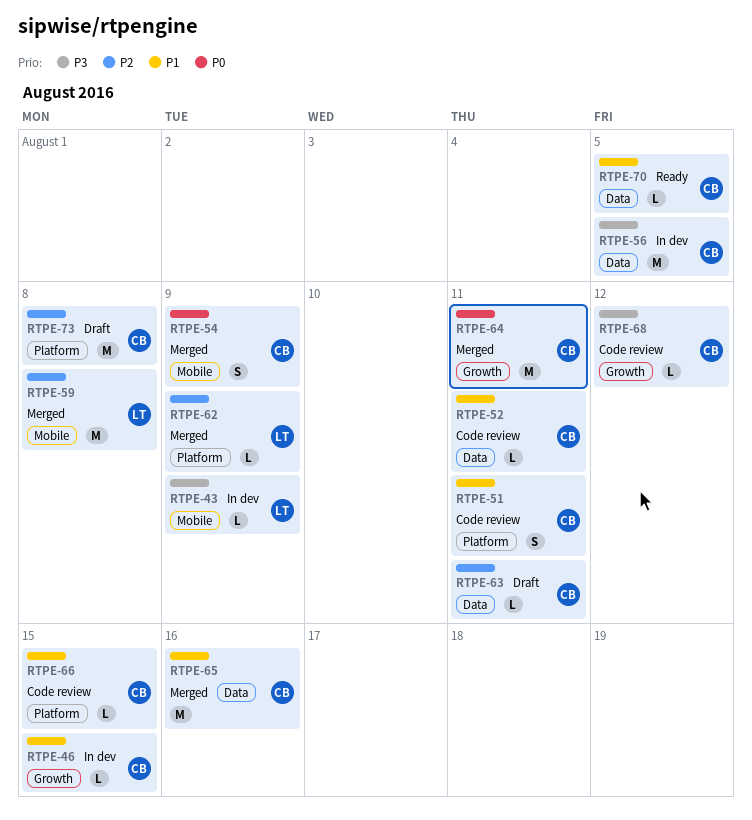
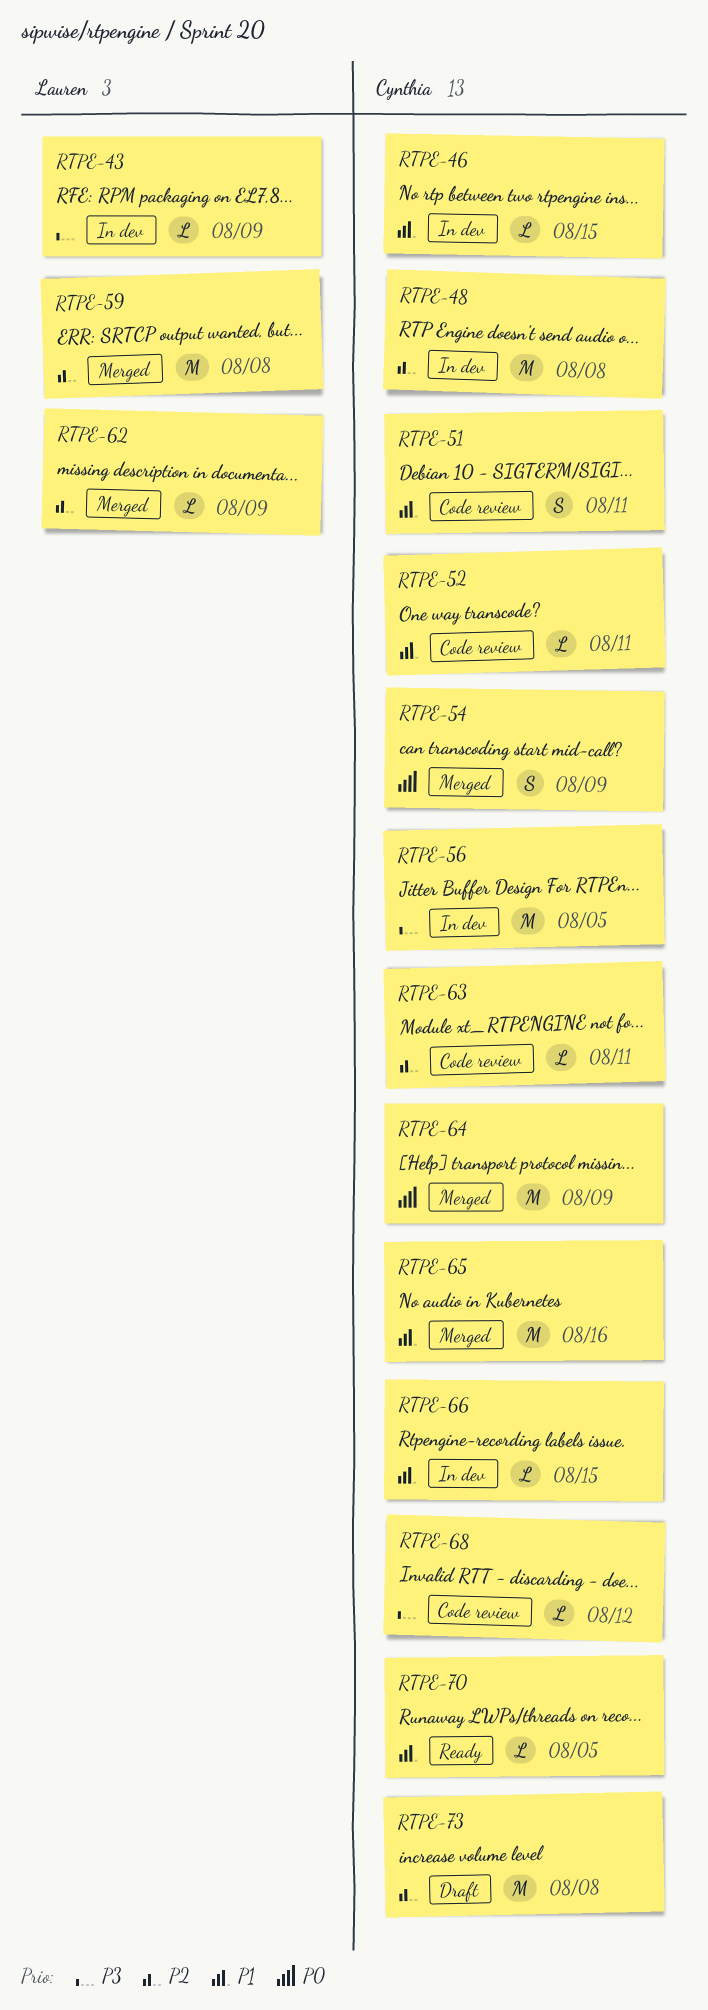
RTPE-48: none -> present
RTPE-63, status: Draft -> Code review
RTPE-64, due: Aug 11 -> Aug 9
RTPE-66, status: Code review -> In dev

